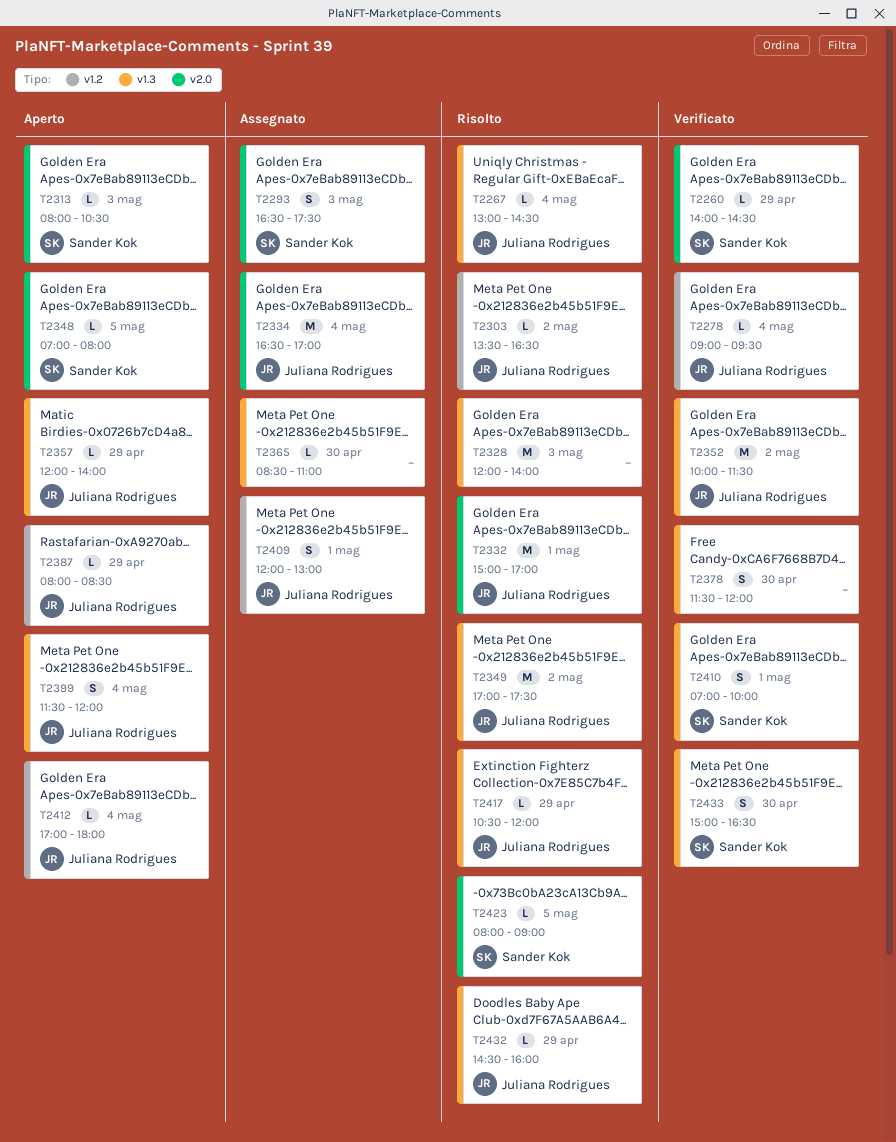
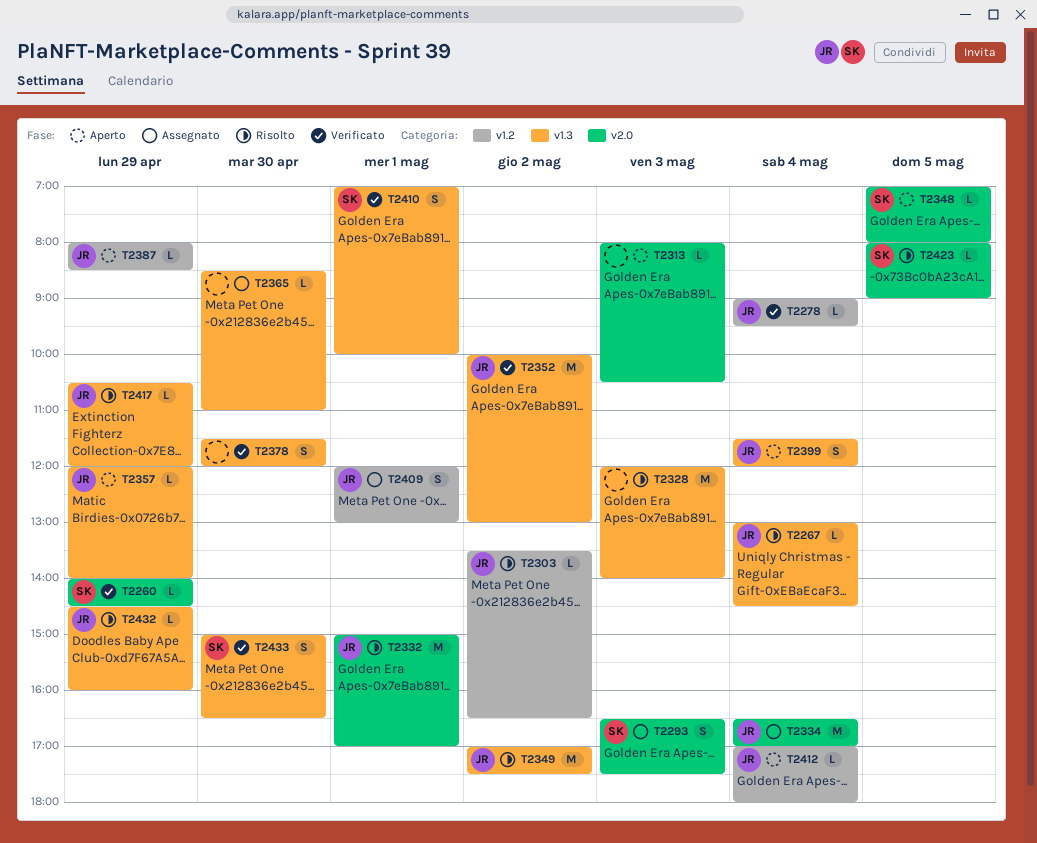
T2313, owner: Sander Kok -> none
T2352, ends: 11:30 -> 13:00

